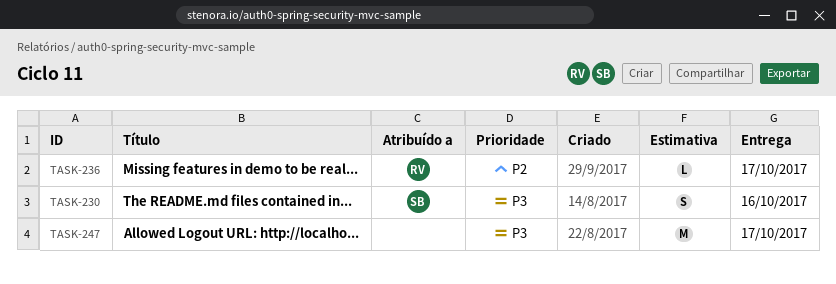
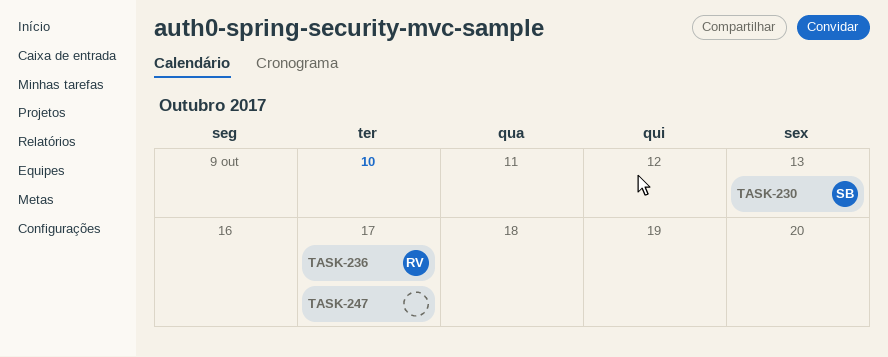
TASK-230, due: Oct 16 -> Oct 13

